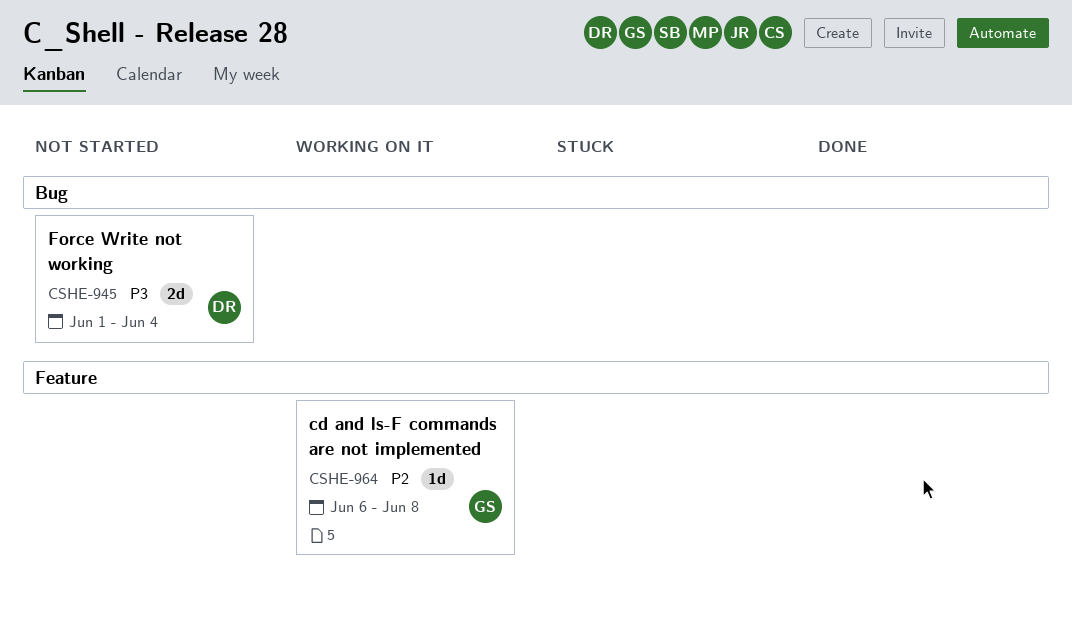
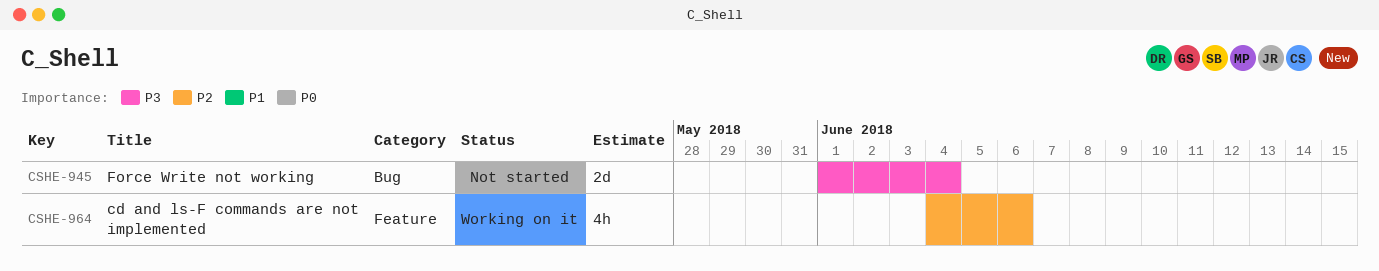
CSHE-964, estimate: 1d -> 4h
CSHE-964, start: Jun 6 -> Jun 4
CSHE-964, due: Jun 8 -> Jun 6

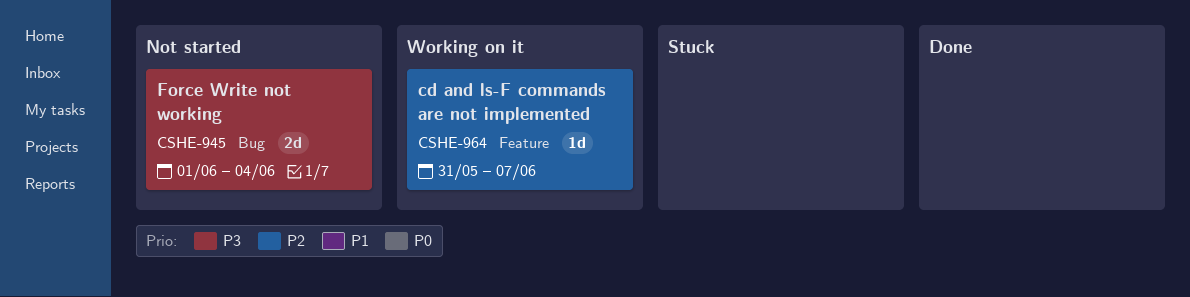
CSHE-964, estimate: 4h -> 1d
CSHE-964, start: Jun 4 -> May 31
CSHE-964, due: Jun 6 -> Jun 7

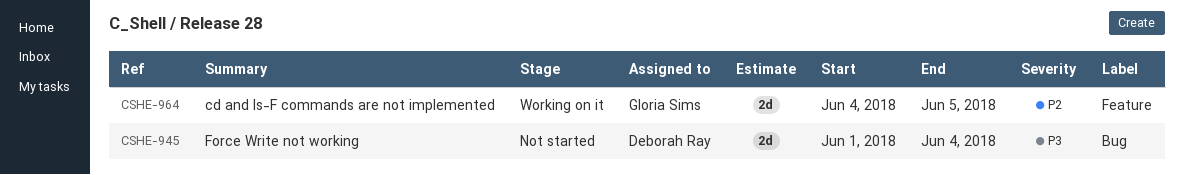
CSHE-964, estimate: 1d -> 2d
CSHE-964, start: May 31 -> Jun 4
CSHE-964, due: Jun 7 -> Jun 5

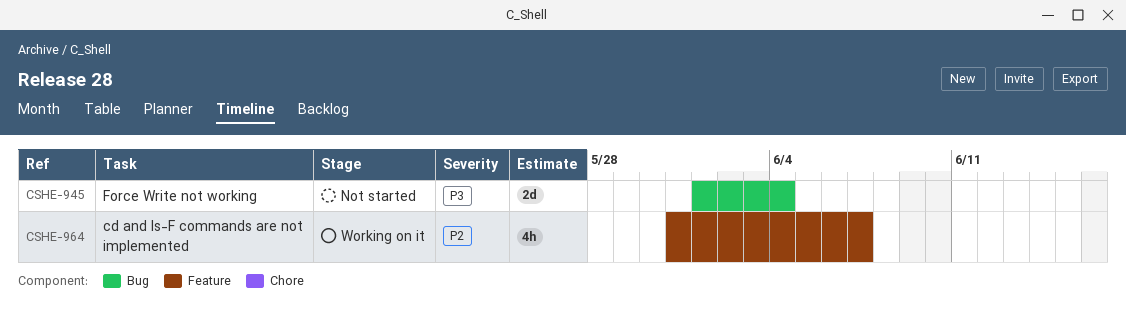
CSHE-964, estimate: 2d -> 4h
CSHE-964, start: Jun 4 -> May 31
CSHE-964, due: Jun 5 -> Jun 7

